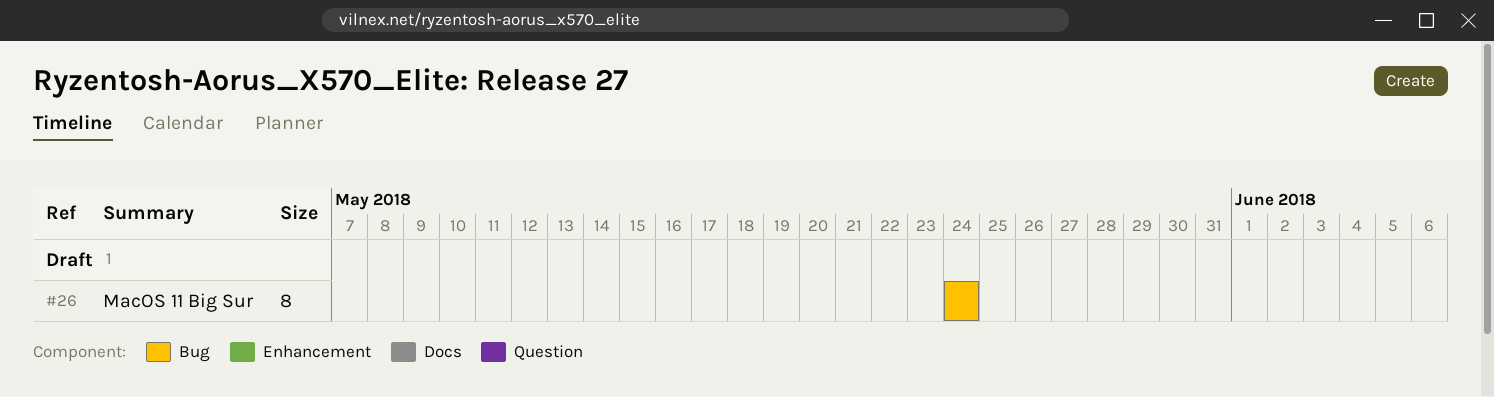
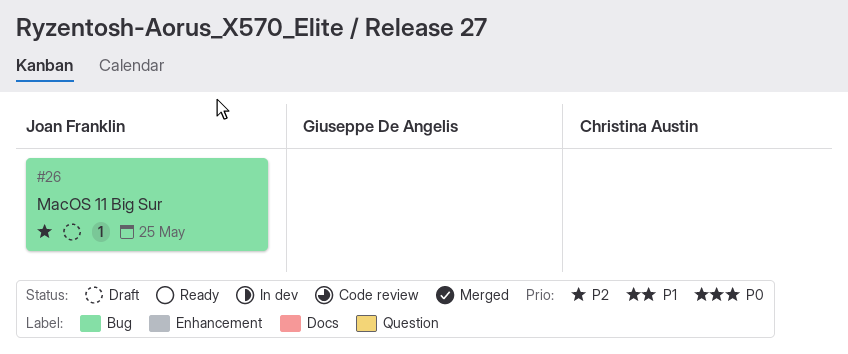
#26, estimate: 8 -> 1
#26, due: May 24 -> May 25

